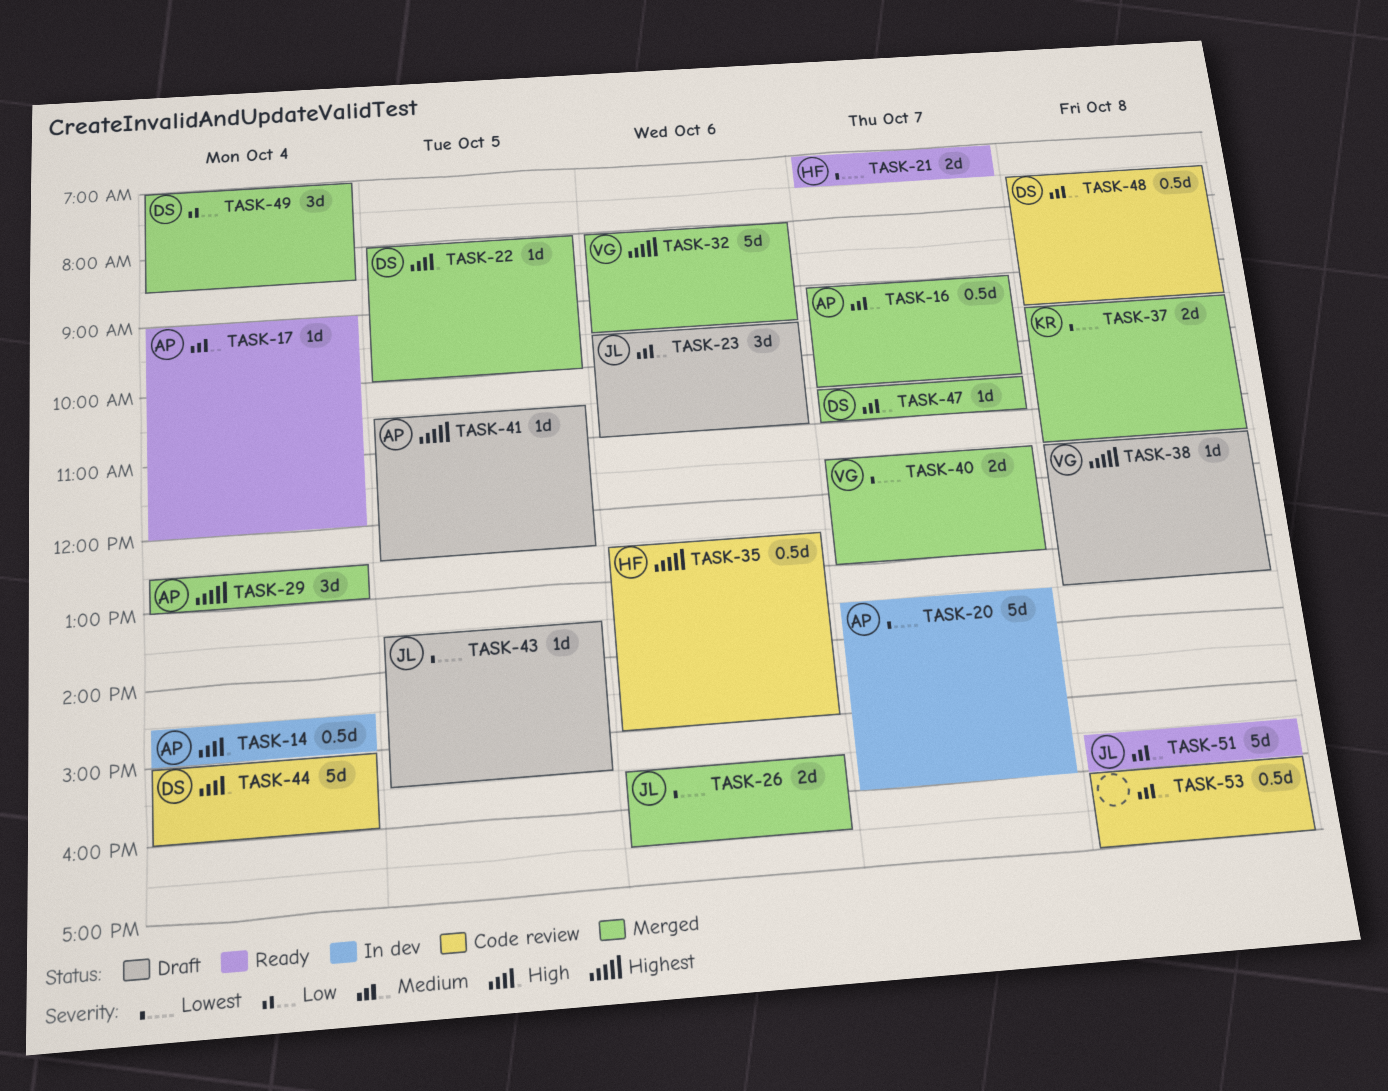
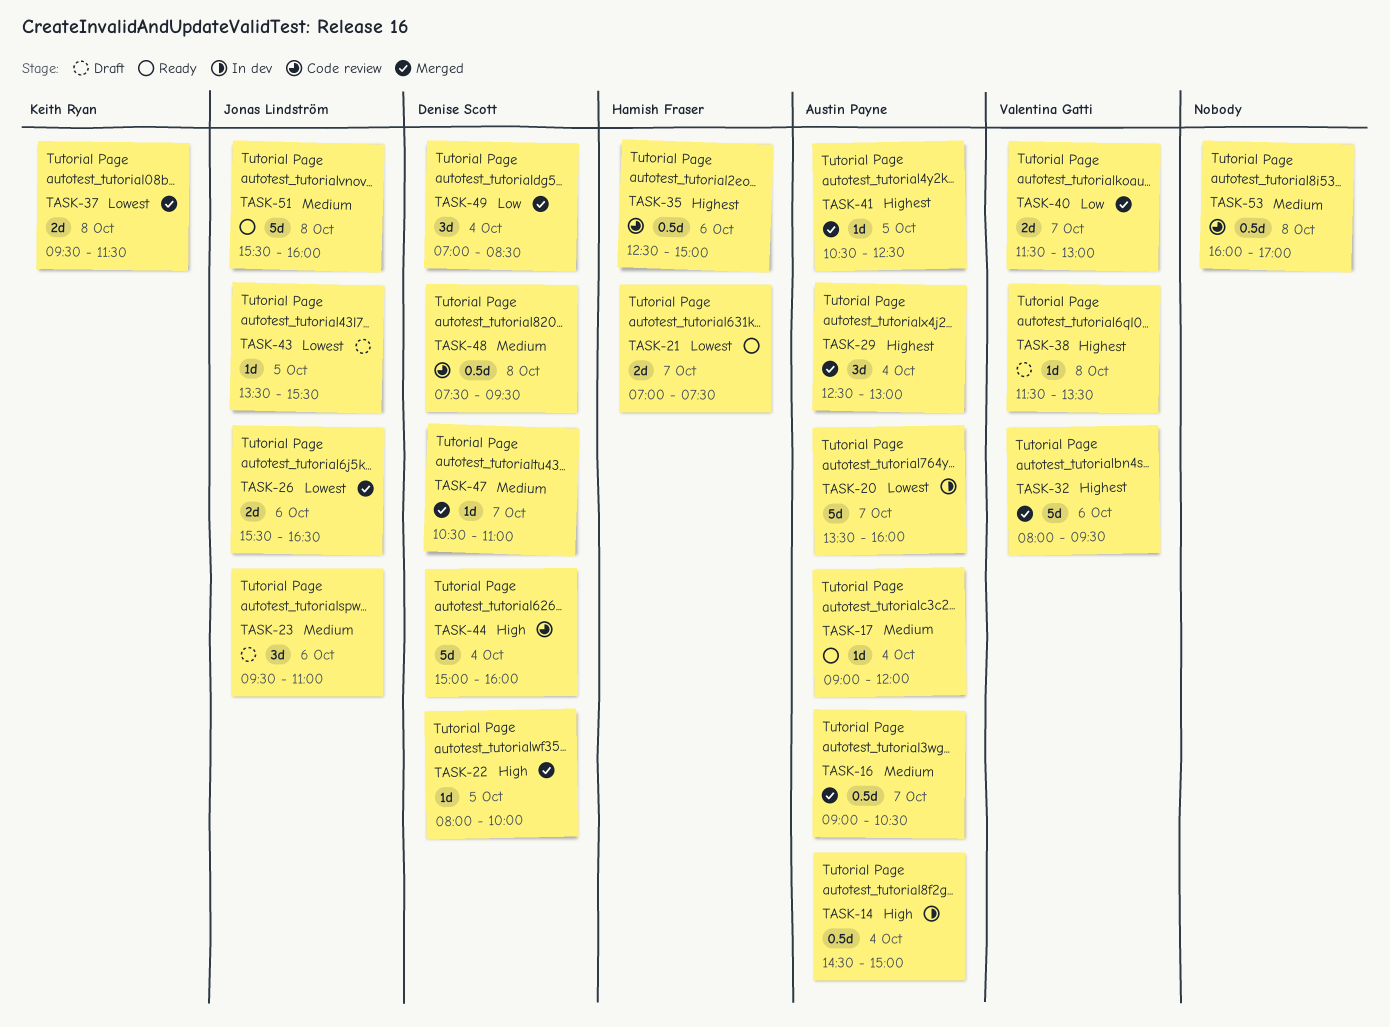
TASK-40, priority: Lowest -> Low
TASK-41, status: Draft -> Merged

